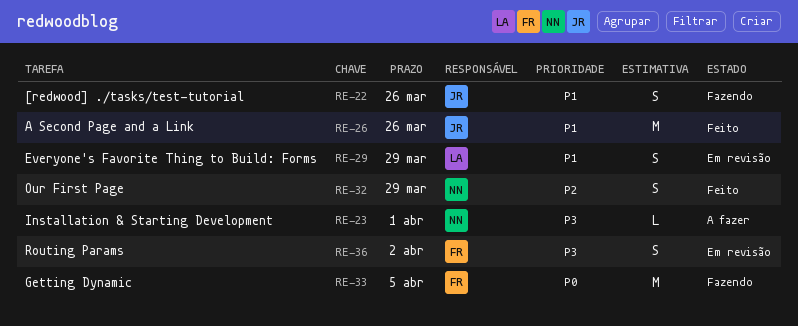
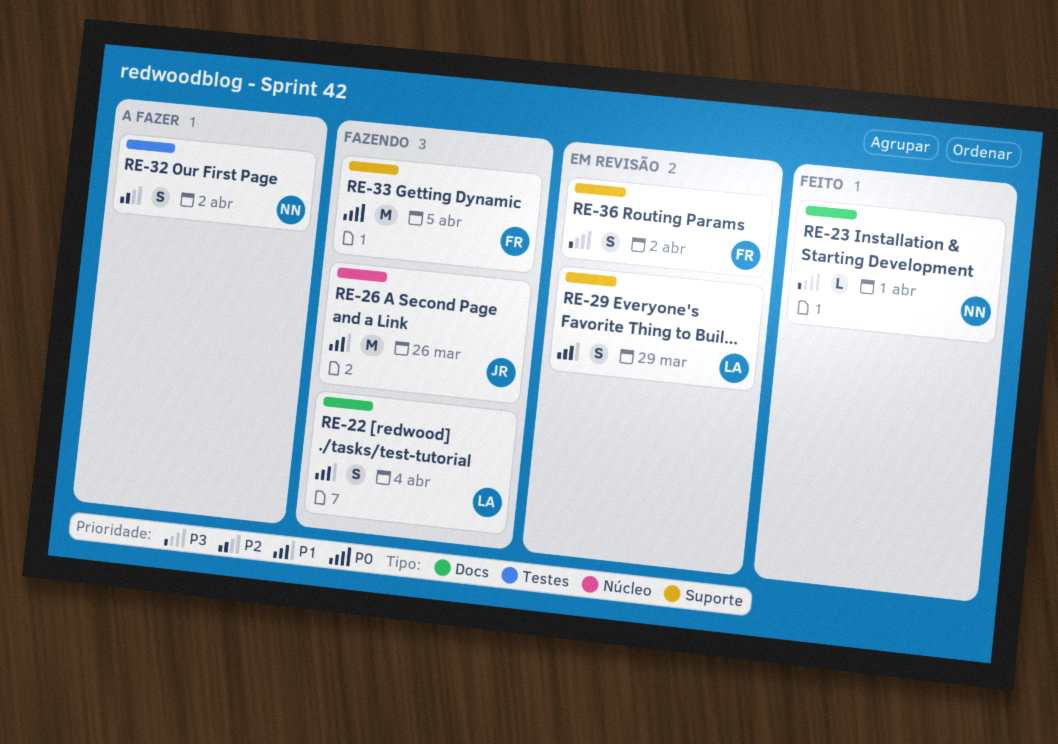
RE-22, owner: JR -> LA
RE-22, due: Mar 26 -> Apr 4
RE-23, status: A fazer -> Feito
RE-26, status: Feito -> Fazendo
RE-32, status: Feito -> A fazer
RE-32, due: Mar 29 -> Apr 2

